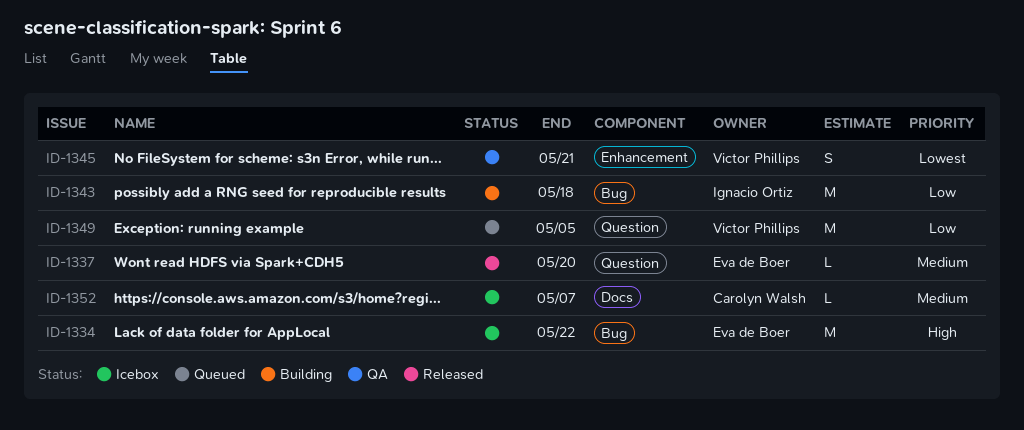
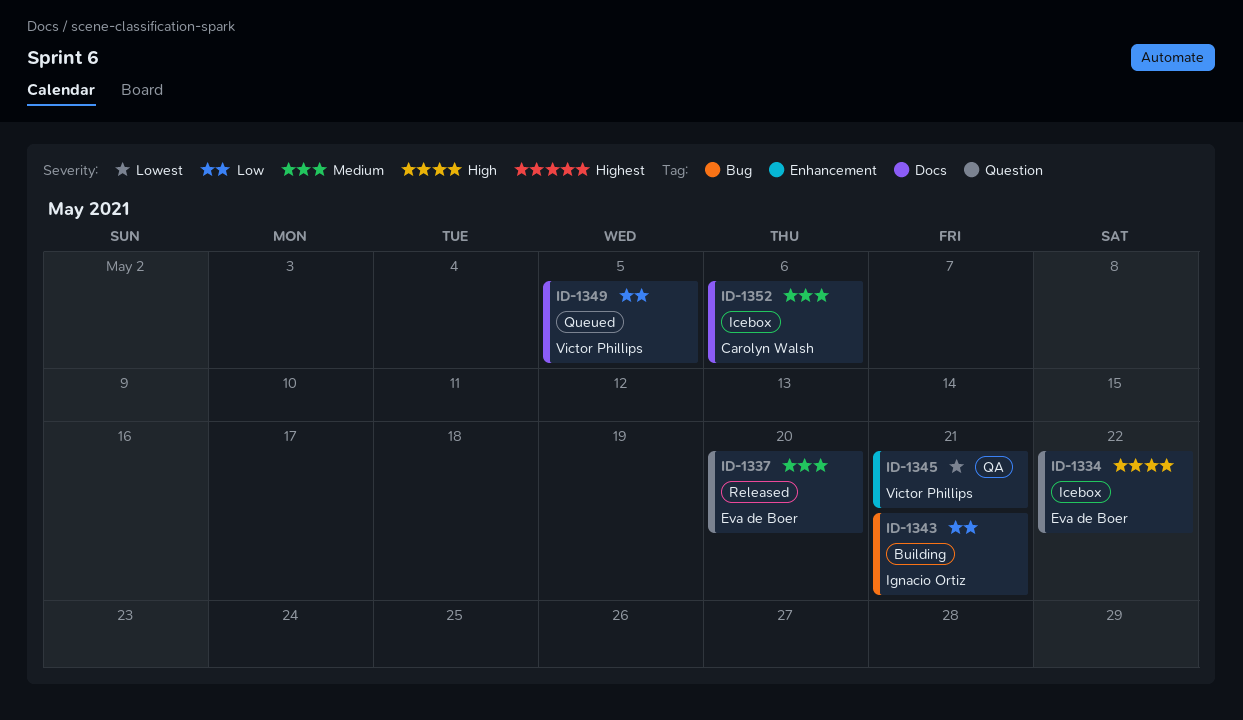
ID-1334, label: Bug -> Question
ID-1343, due: May 18 -> May 21
ID-1349, label: Question -> Docs
ID-1352, due: May 7 -> May 6

